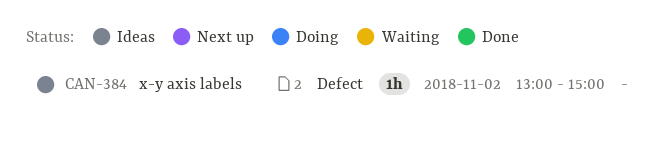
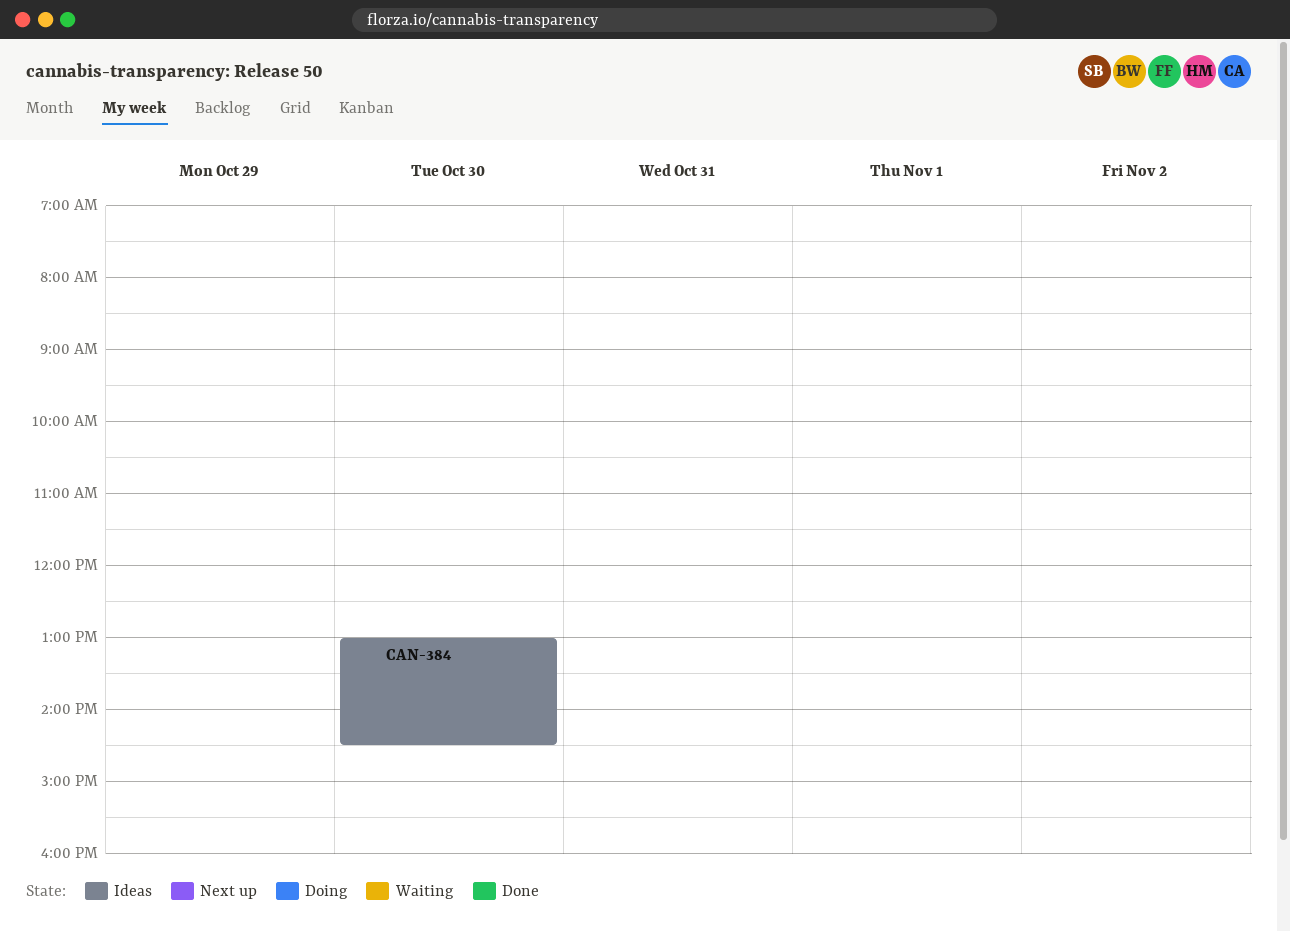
CAN-384, day: Nov 2 -> Oct 30
CAN-384, ends: 15:00 -> 14:30

